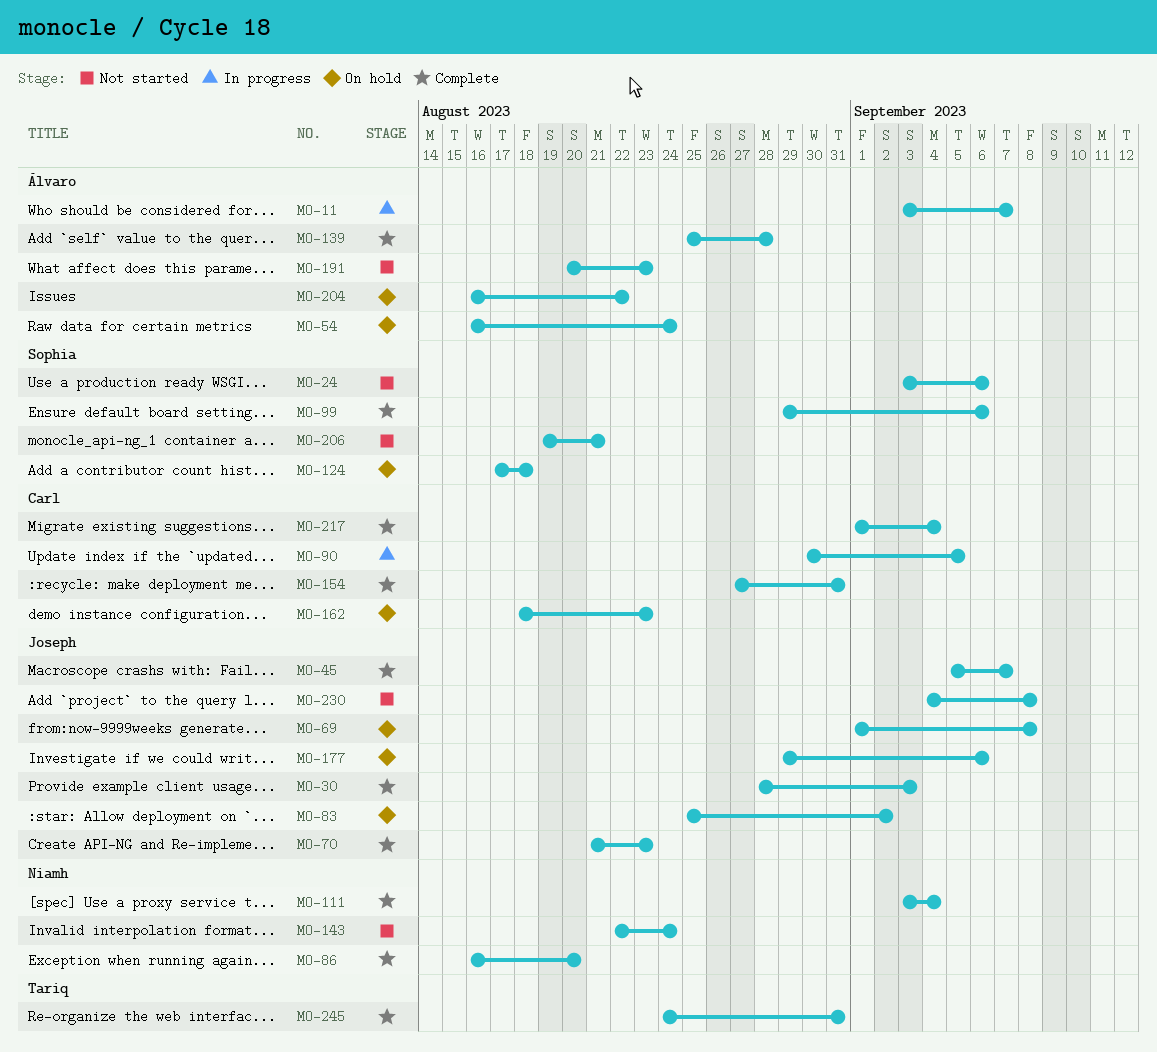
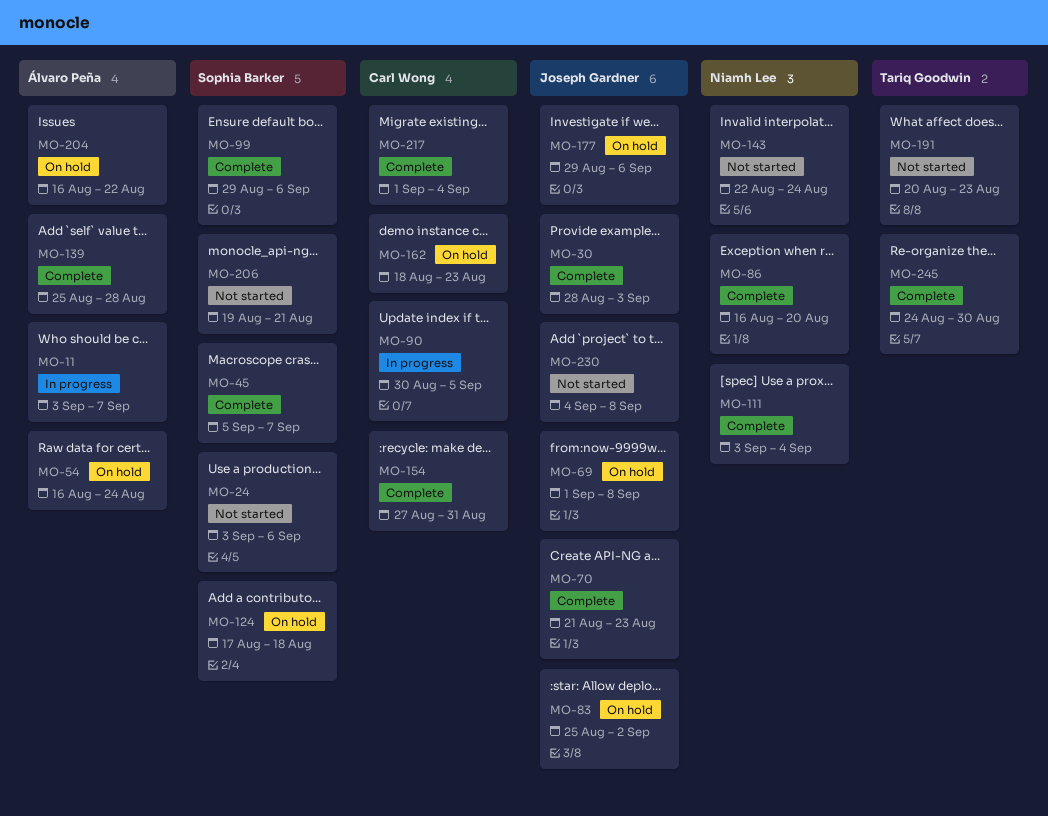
MO-45, owner: Joseph Gardner -> Sophia Barker
MO-191, owner: Álvaro Peña -> Tariq Goodwin
MO-245, due: Aug 31 -> Aug 30

